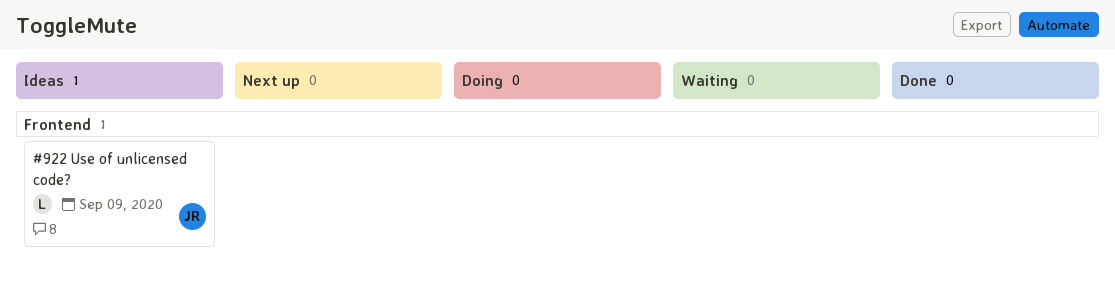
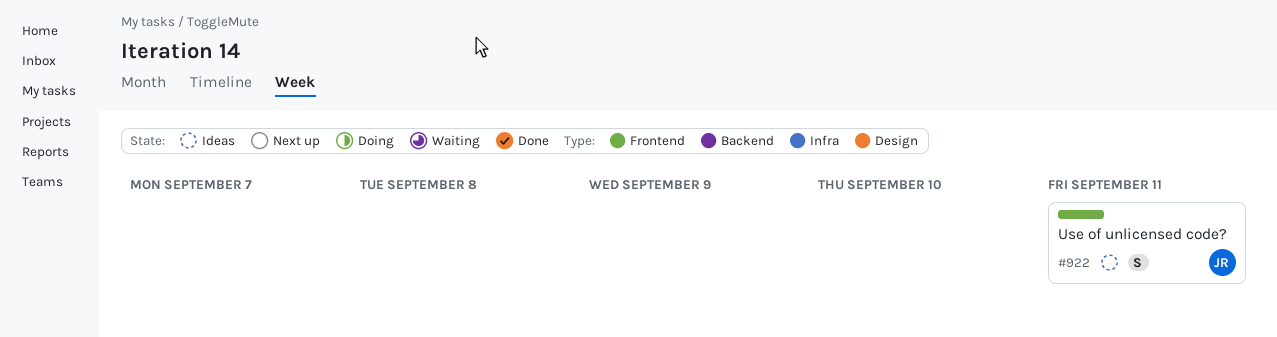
#922, estimate: L -> S
#922, due: Sep 9 -> Sep 11

